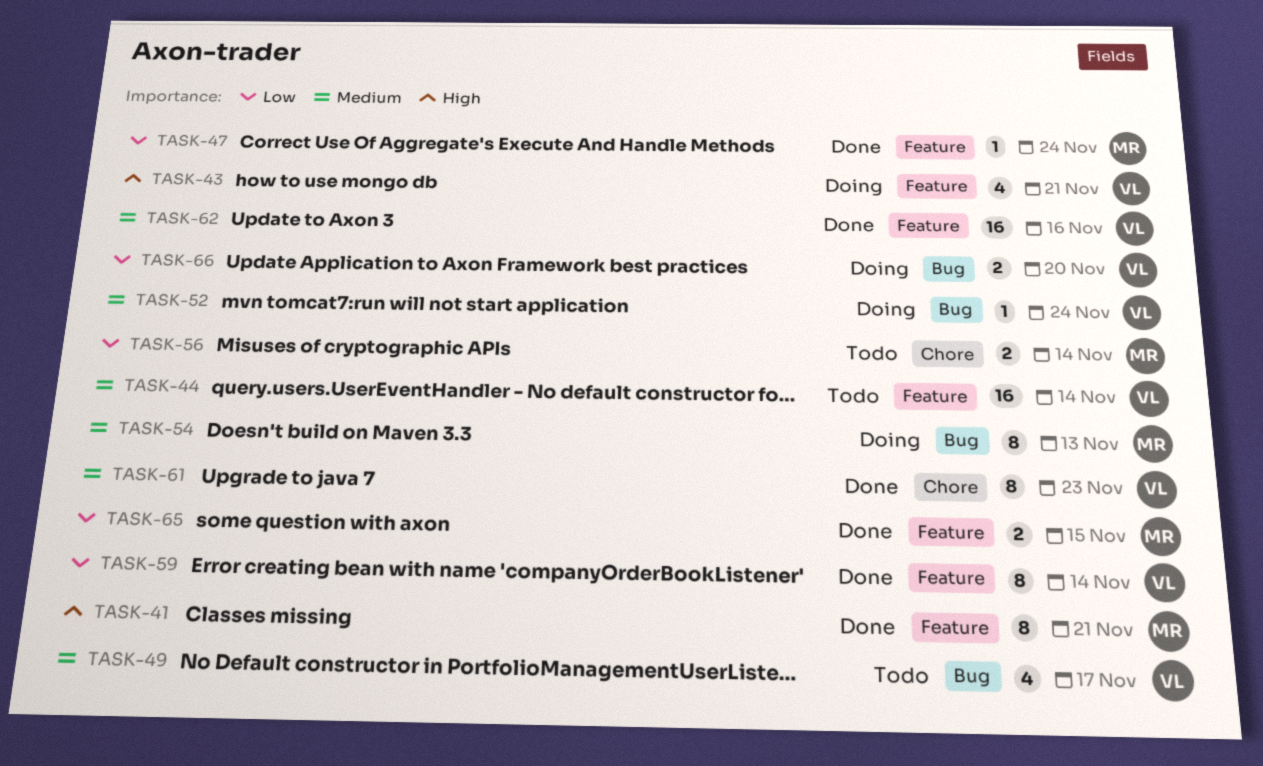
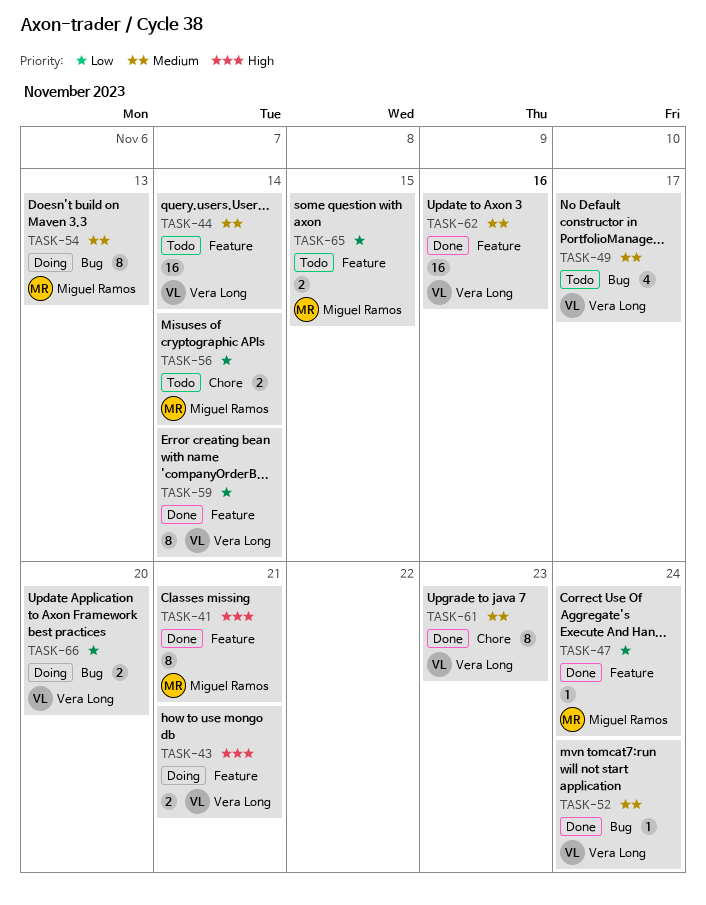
TASK-43, estimate: 4 -> 2
TASK-52, status: Doing -> Done
TASK-65, status: Done -> Todo

